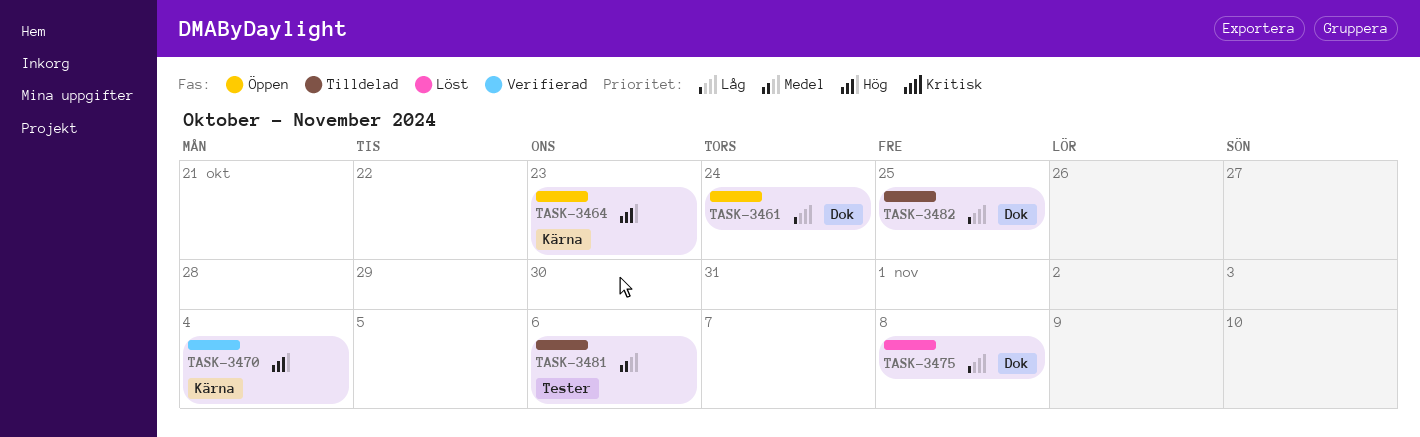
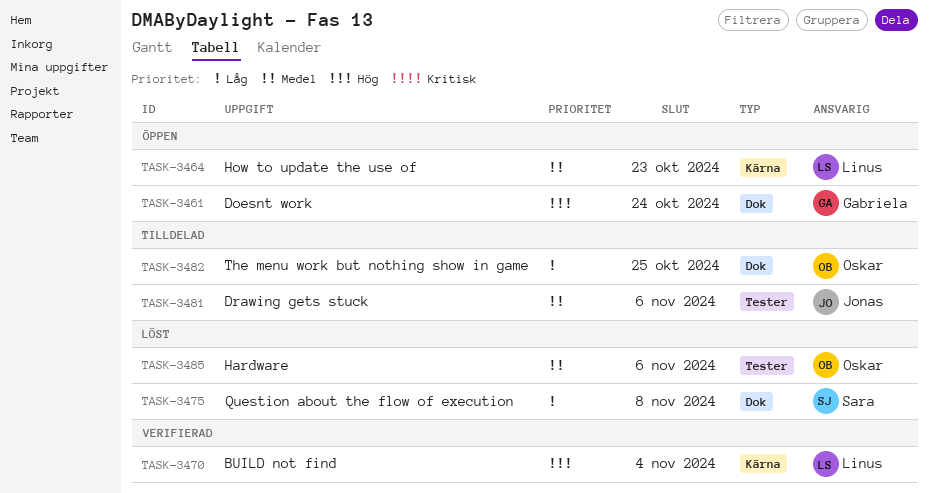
TASK-3461, priority: Låg -> Hög
TASK-3464, priority: Hög -> Medel
TASK-3485: none -> present

